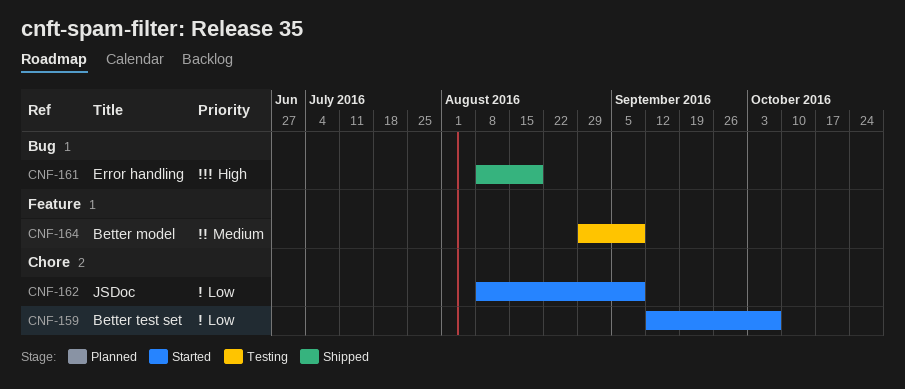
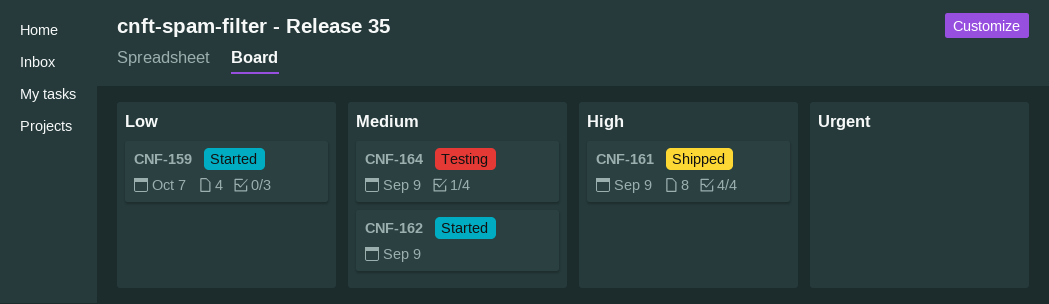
CNF-161, due: Aug 19 -> Sep 9
CNF-162, priority: Low -> Medium

